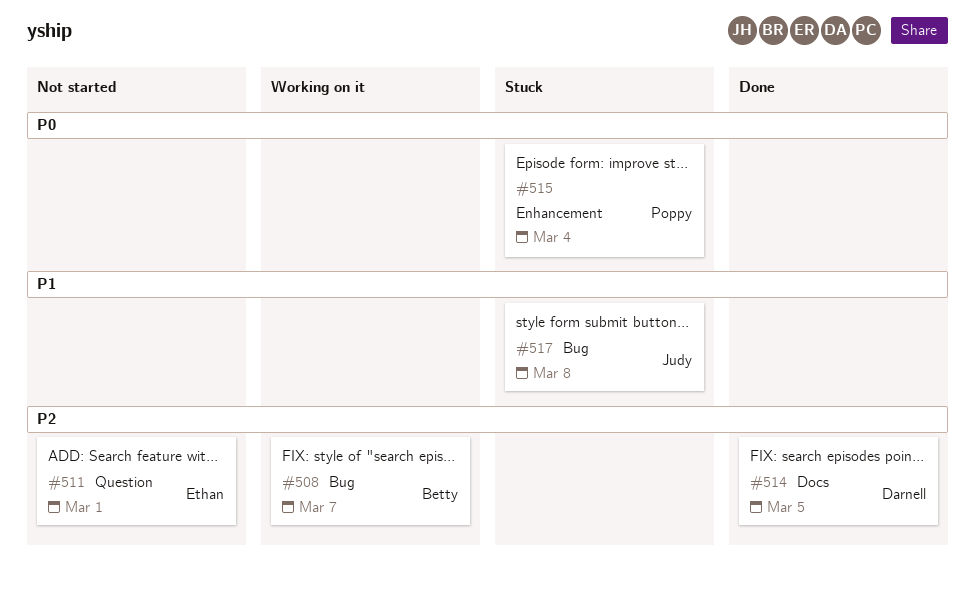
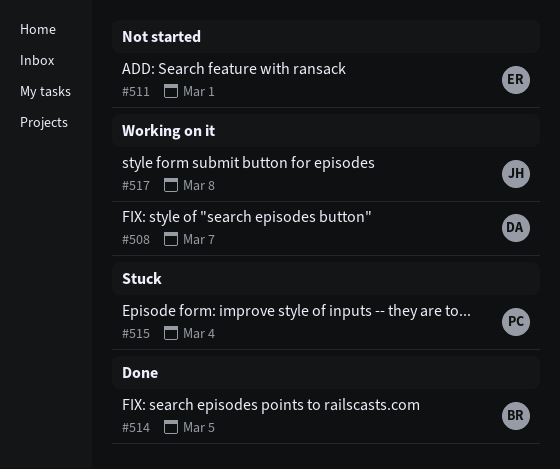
#508, owner: Betty -> Darnell
#514, owner: Darnell -> Betty
#517, status: Stuck -> Working on it

